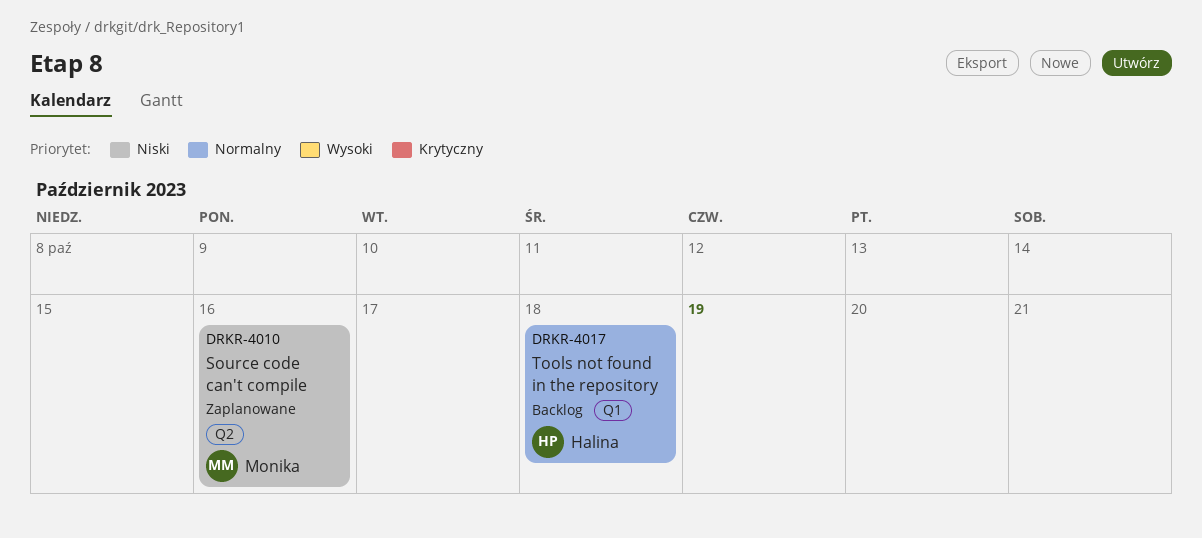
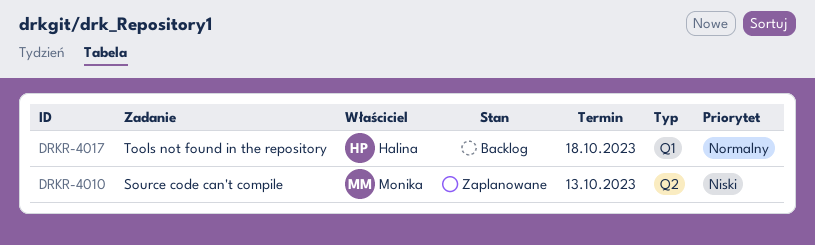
DRKR-4010, due: Oct 16 -> Oct 13

